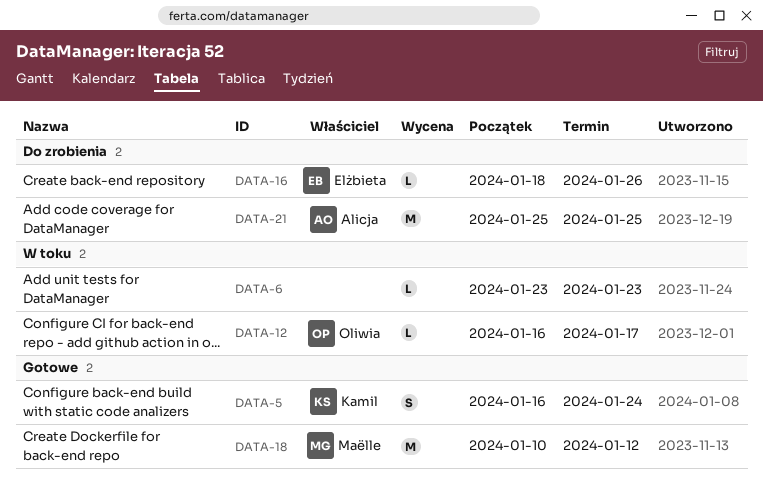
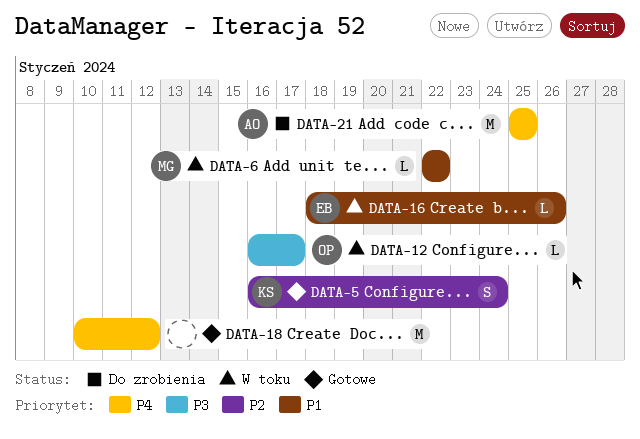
DATA-6, owner: none -> Maëlle
DATA-6, start: Jan 23 -> Jan 22
DATA-6, due: Jan 23 -> Jan 22
DATA-16, status: Do zrobienia -> W toku
DATA-18, owner: Maëlle -> none

